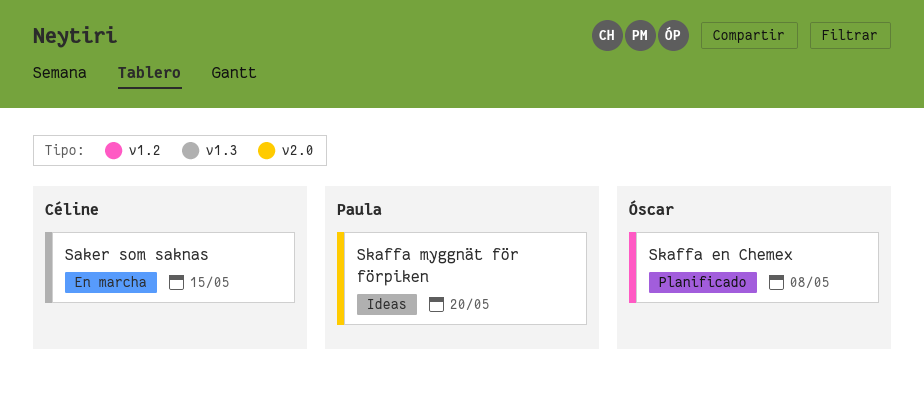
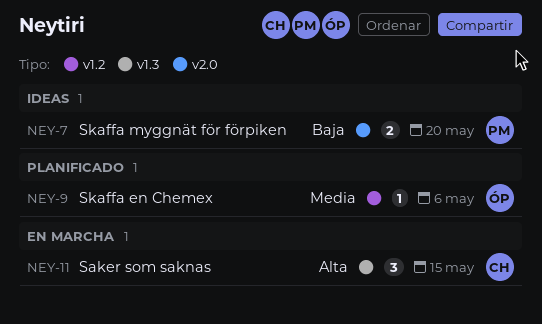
Skaffa en Chemex, due: May 8 -> May 6

